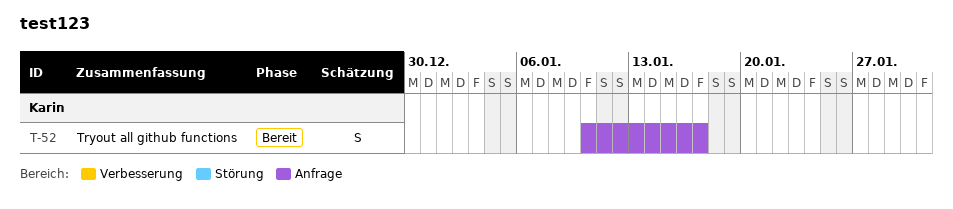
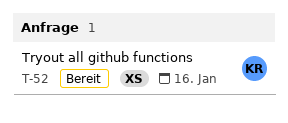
T-52, estimate: S -> XS
T-52, due: Jan 17 -> Jan 16

